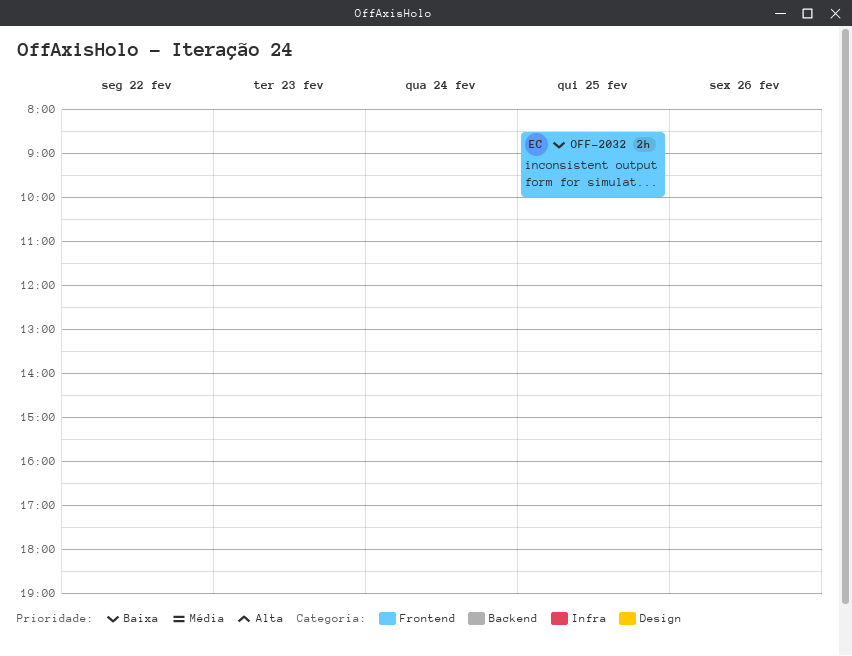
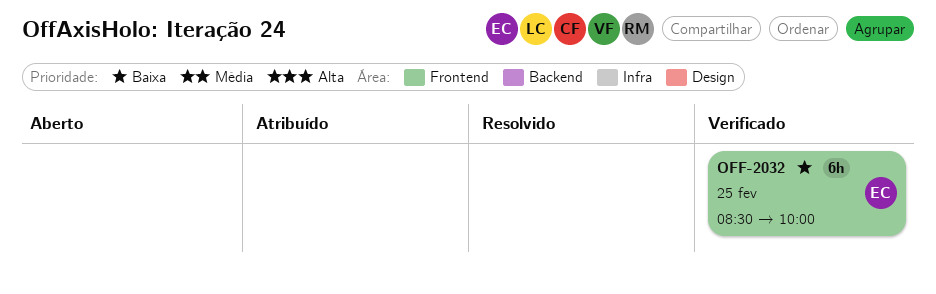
OFF-2032, estimate: 2h -> 6h

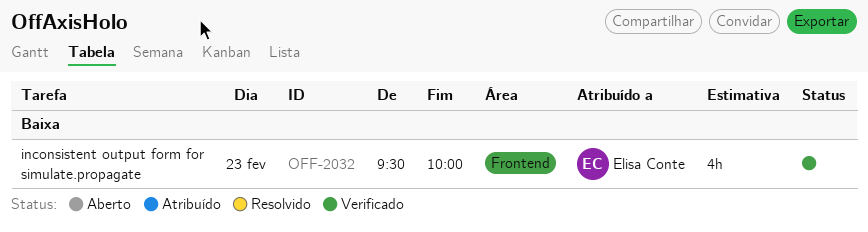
OFF-2032, estimate: 6h -> 4h
OFF-2032, day: Feb 25 -> Feb 23
OFF-2032, begins: 08:30 -> 09:30

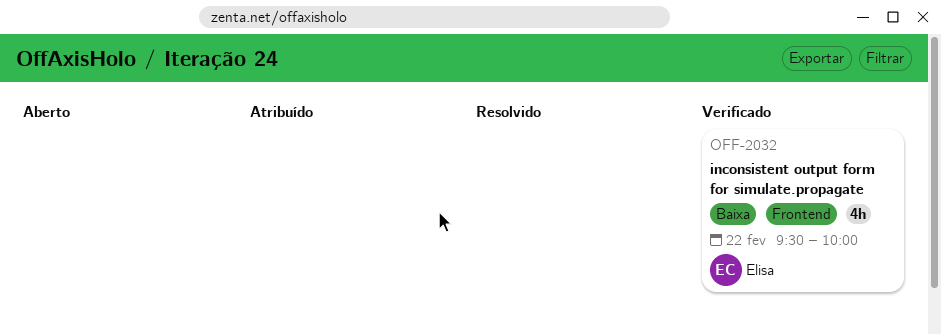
OFF-2032, day: Feb 23 -> Feb 22

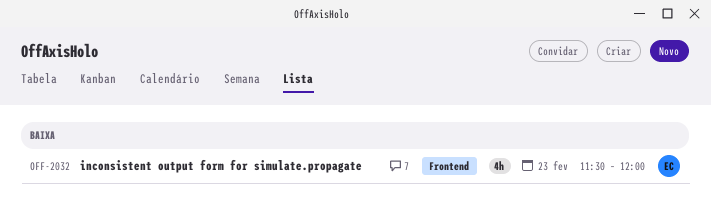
OFF-2032, day: Feb 22 -> Feb 23
OFF-2032, begins: 09:30 -> 11:30
OFF-2032, ends: 10:00 -> 12:00

